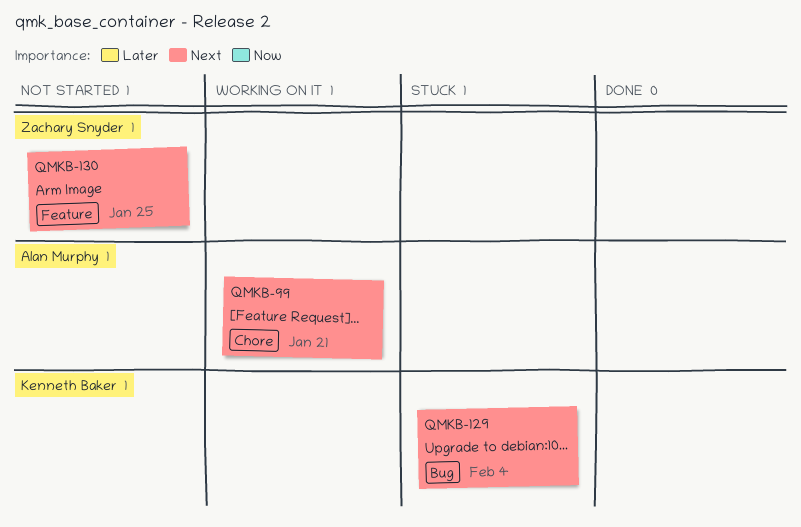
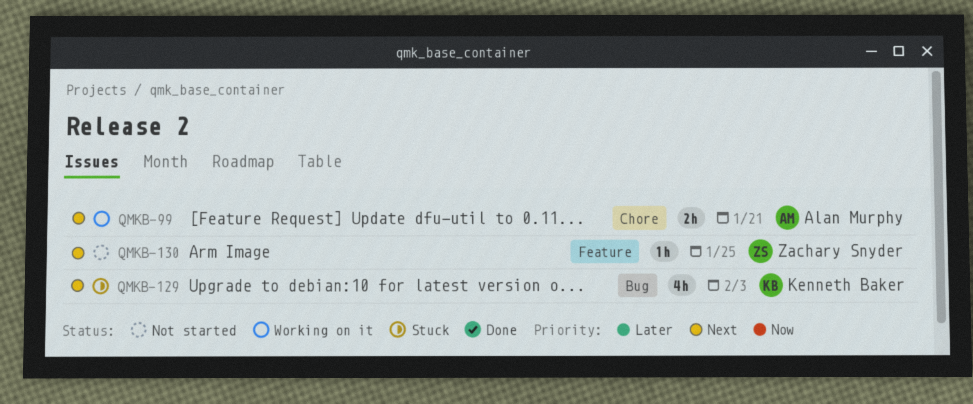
QMKB-129, due: Feb 4 -> Feb 3

